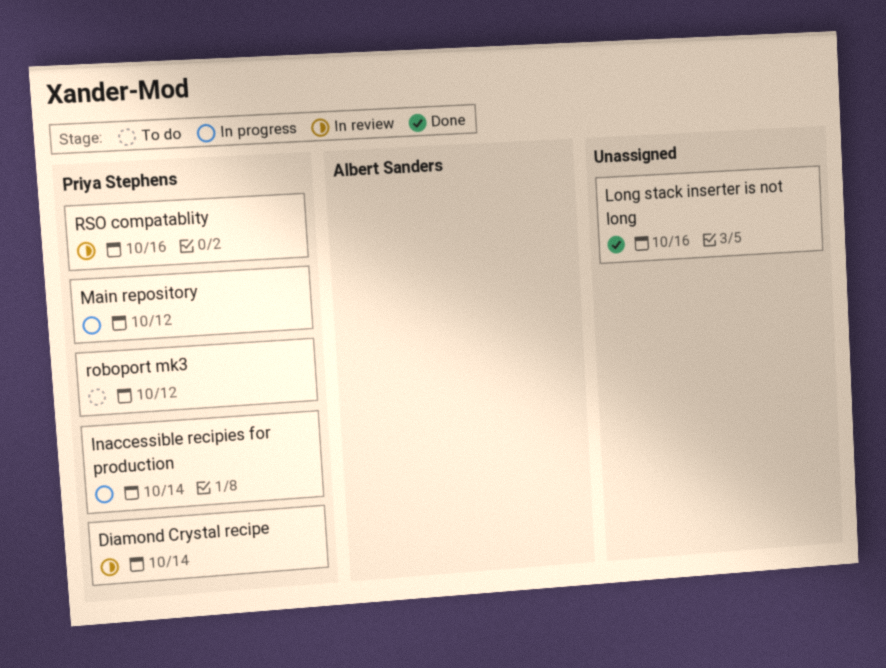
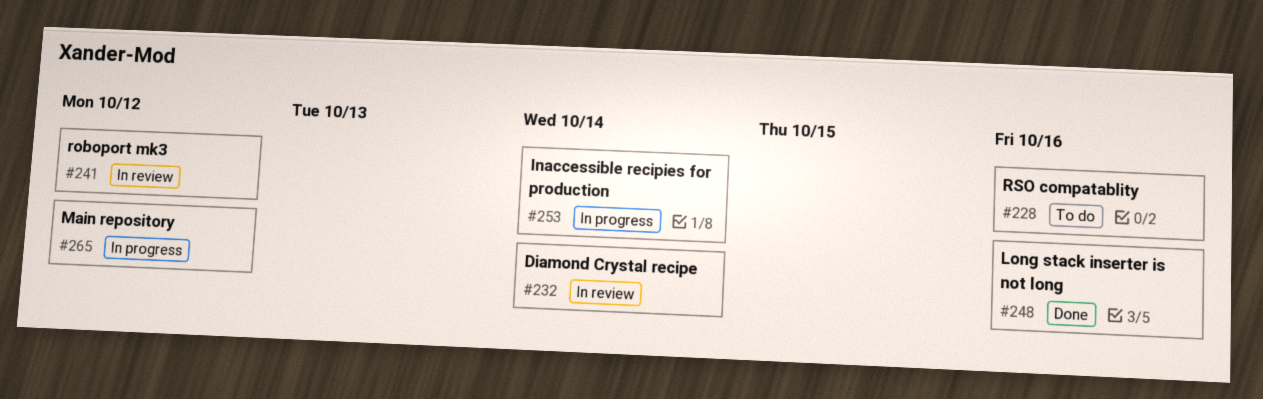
roboport mk3, status: To do -> In review
RSO compatablity, status: In review -> To do

